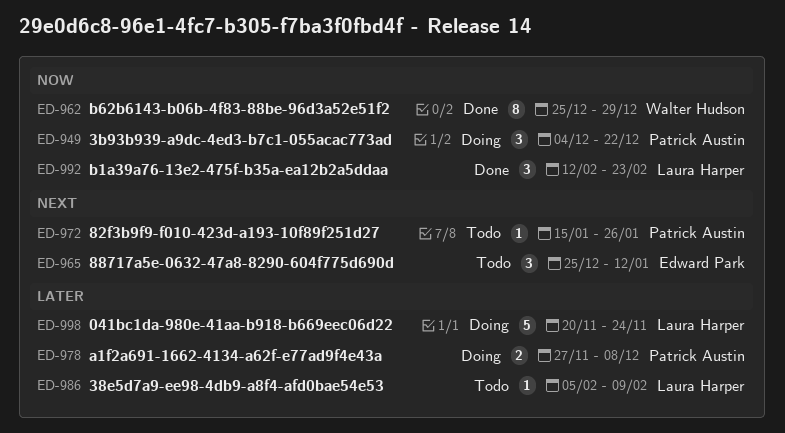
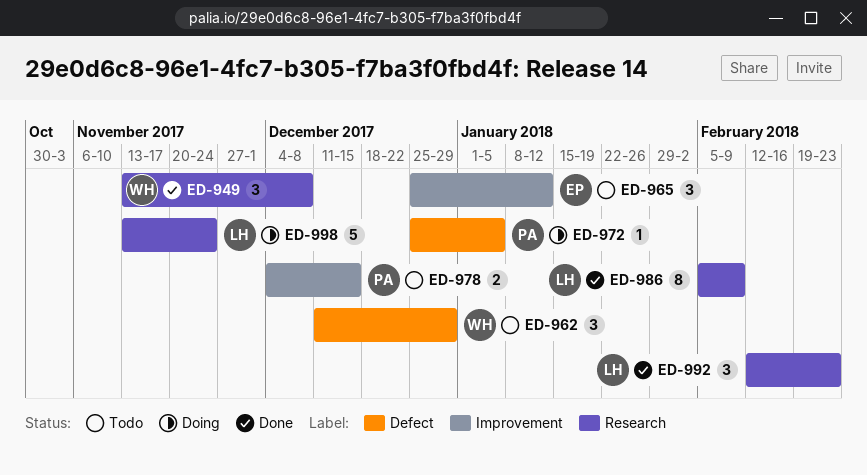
ED-949, status: Doing -> Done
ED-949, owner: Patrick Austin -> Walter Hudson
ED-949, start: Dec 4 -> Nov 13
ED-949, due: Dec 22 -> Dec 8
ED-962, status: Done -> Todo
ED-962, estimate: 8 -> 3
ED-962, start: Dec 25 -> Dec 11
ED-972, status: Todo -> Doing
ED-972, start: Jan 15 -> Dec 25
ED-972, due: Jan 26 -> Jan 5
ED-978, status: Doing -> Todo
ED-978, start: Nov 27 -> Dec 4
ED-978, due: Dec 8 -> Dec 15
ED-986, status: Todo -> Done
ED-986, estimate: 1 -> 8
ED-998, start: Nov 20 -> Nov 13

